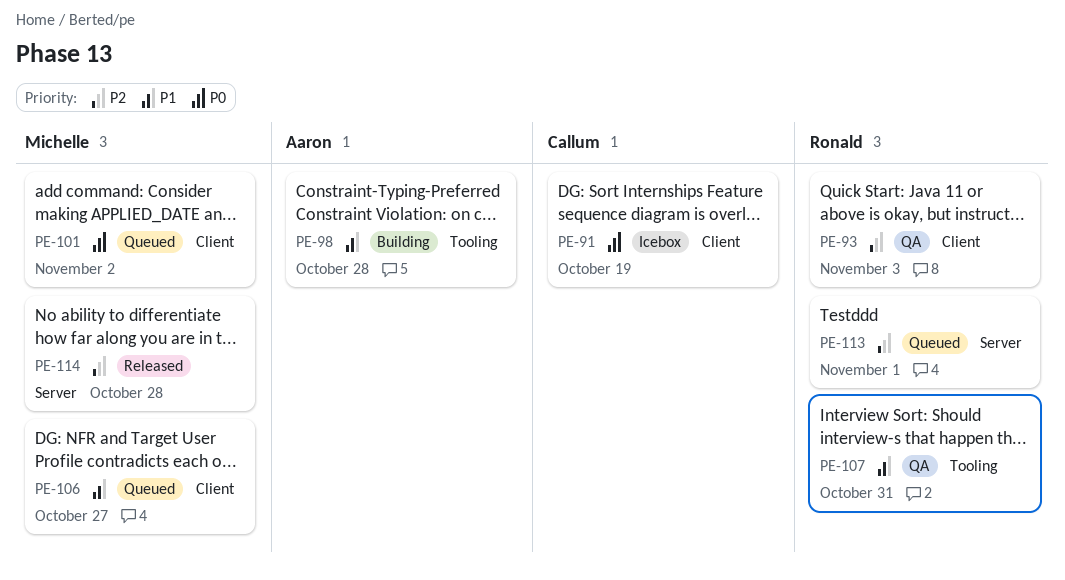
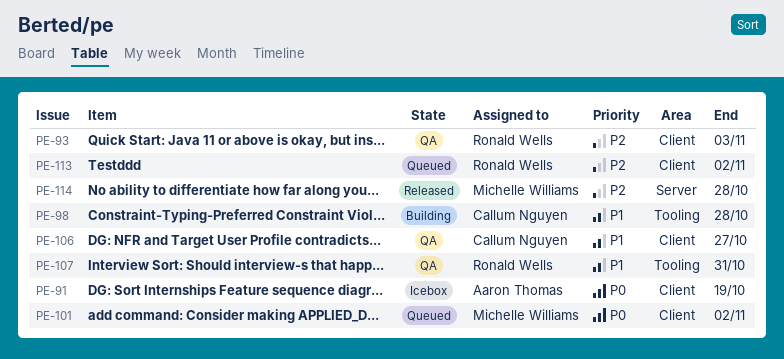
PE-91, owner: Callum Nguyen -> Aaron Thomas
PE-98, owner: Aaron Thomas -> Callum Nguyen
PE-106, status: Queued -> QA
PE-106, owner: Michelle Williams -> Callum Nguyen
PE-113, label: Server -> Client
PE-113, due: Nov 1 -> Nov 2

